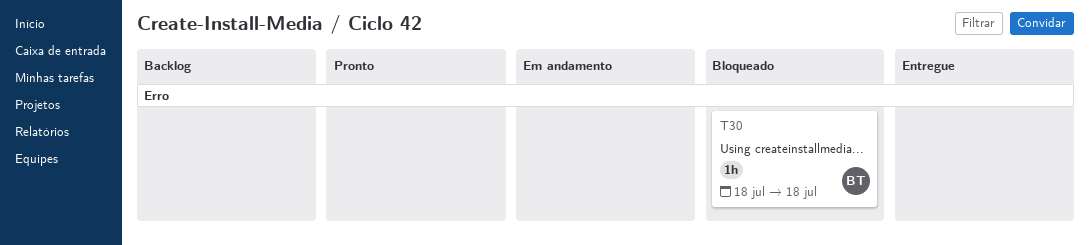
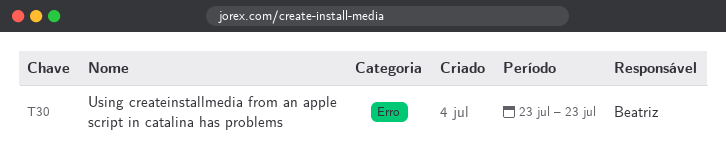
T30, start: Jul 18 -> Jul 23
T30, due: Jul 18 -> Jul 23

